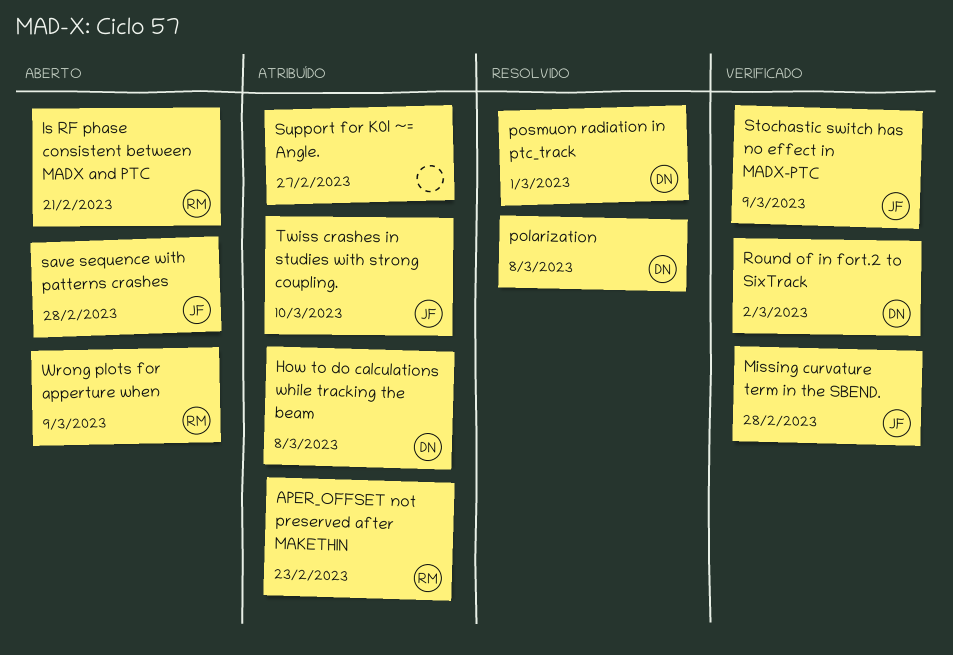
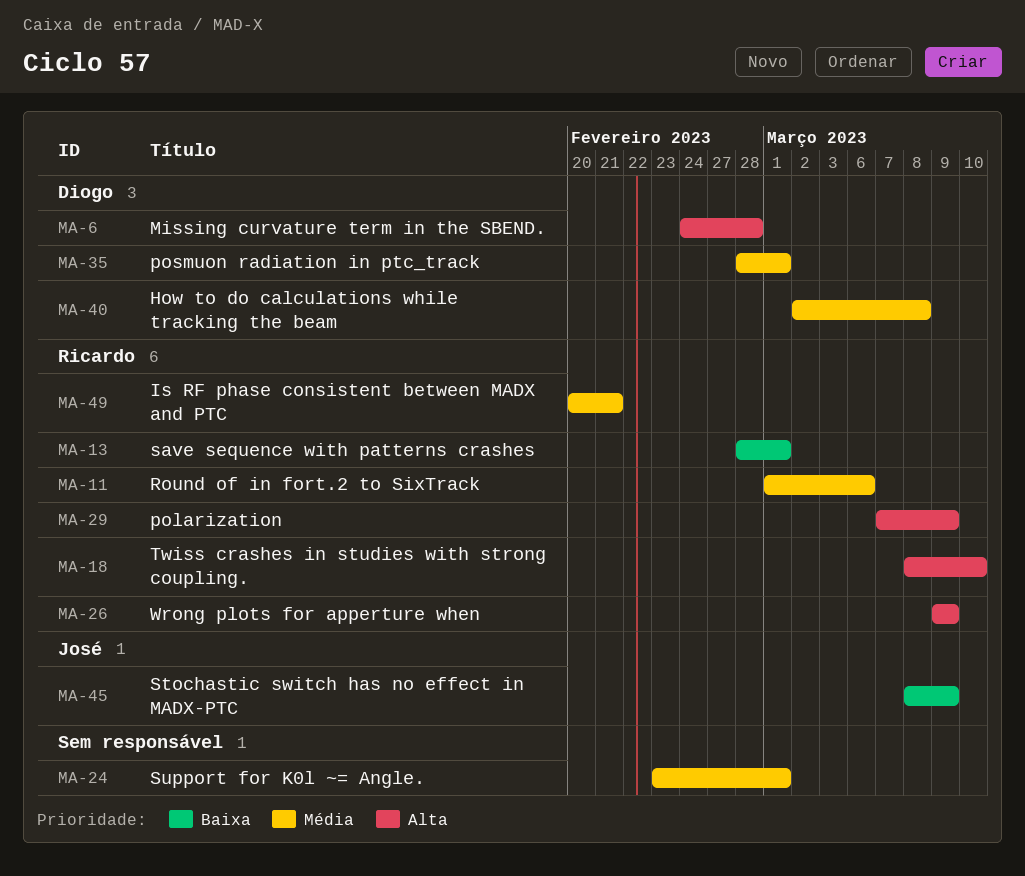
APER_OFFSET not preserved after MAKETHIN: present -> none
Missing curvature term in the SBEND., owner: José -> Diogo
polarization, owner: Diogo -> Ricardo
polarization, due: Mar 8 -> Mar 9
Round of in fort.2 to SixTrack, owner: Diogo -> Ricardo
Round of in fort.2 to SixTrack, due: Mar 2 -> Mar 6
save sequence with patterns crashes, owner: José -> Ricardo
save sequence with patterns crashes, due: Feb 28 -> Mar 1
Support for K0l ~= Angle., due: Feb 27 -> Mar 1
Twiss crashes in studies with strong coupling., owner: José -> Ricardo

